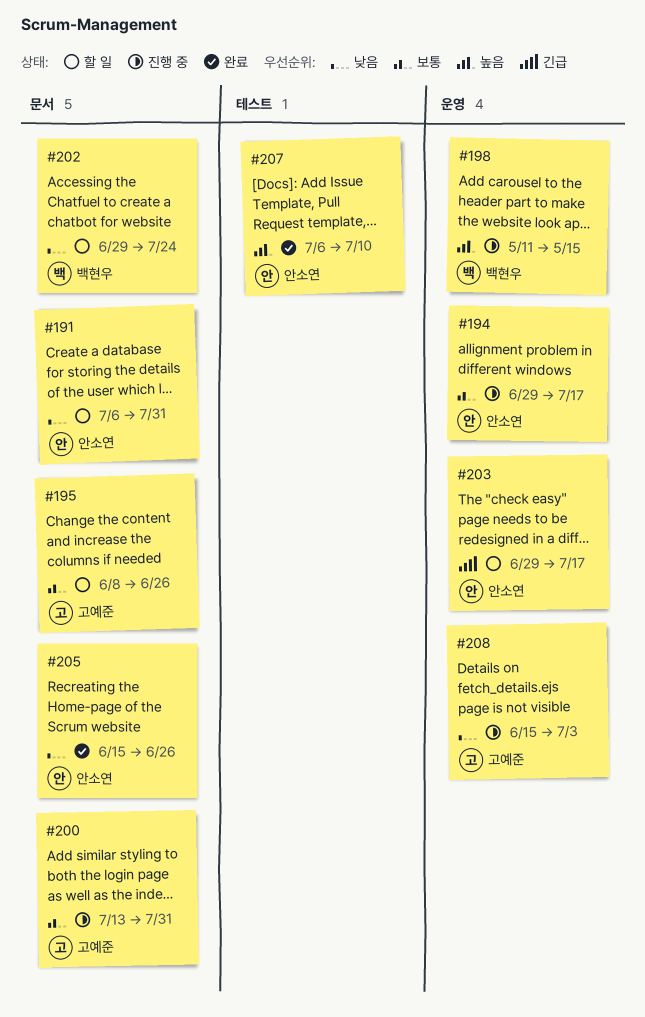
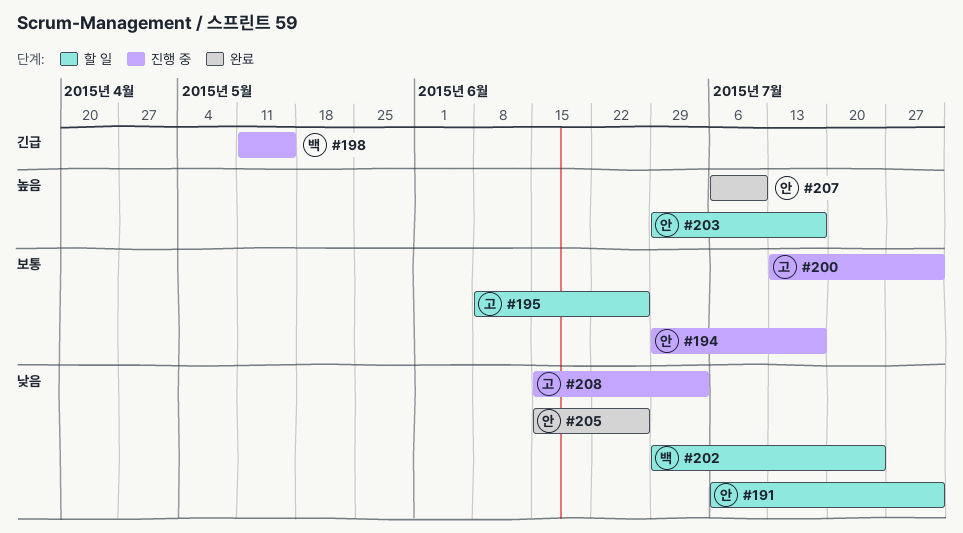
#198, priority: 높음 -> 긴급
#203, priority: 긴급 -> 높음

